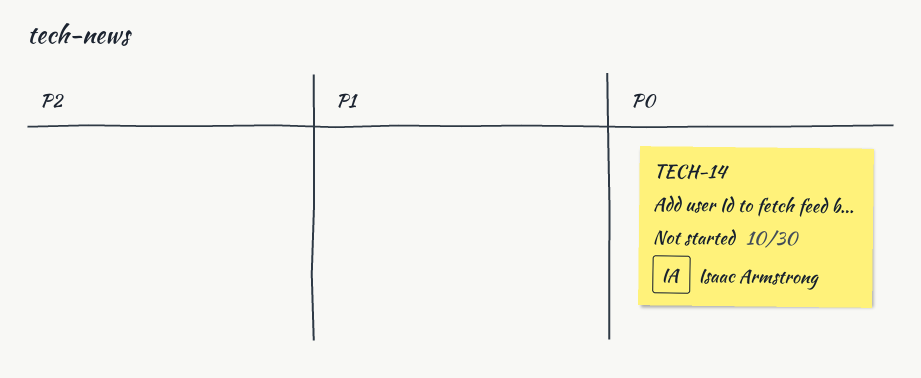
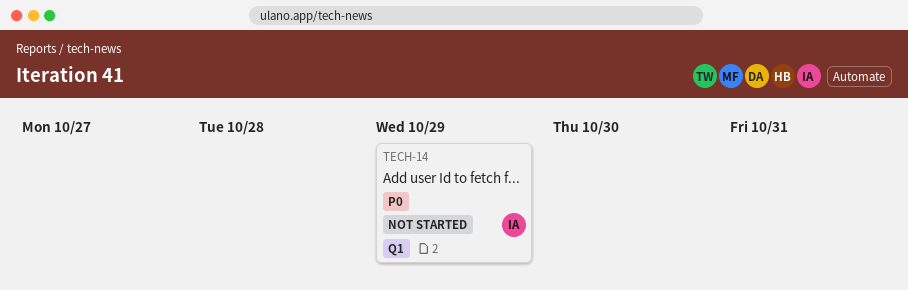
TECH-14, due: Oct 30 -> Oct 29

